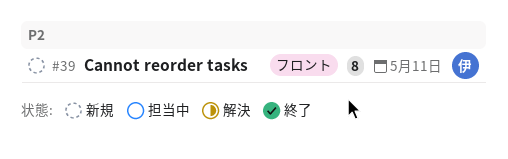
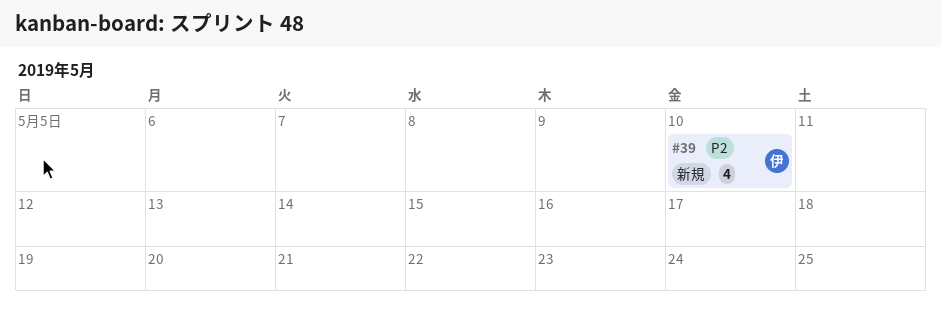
#39, estimate: 8 -> 4
#39, due: May 11 -> May 10

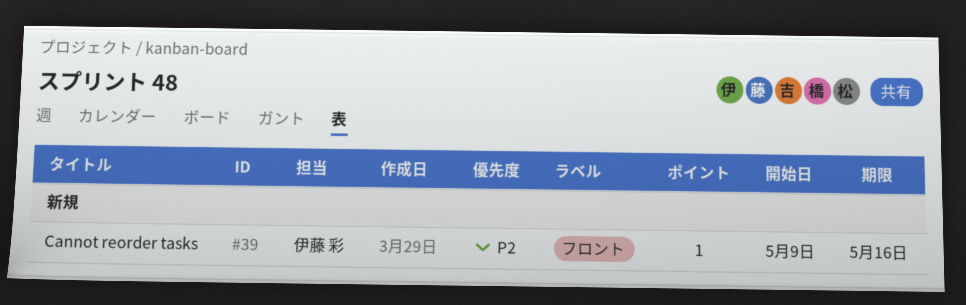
#39, estimate: 4 -> 1
#39, due: May 10 -> May 16

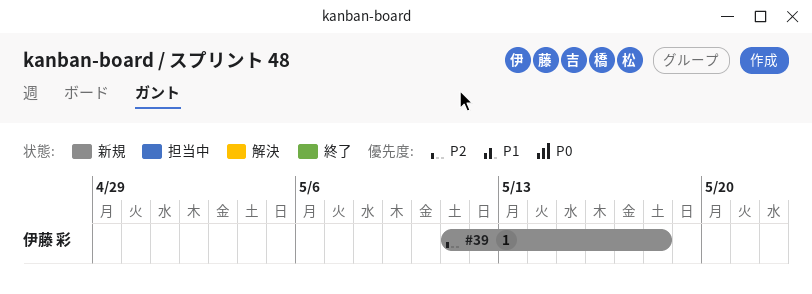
#39, start: May 9 -> May 11
#39, due: May 16 -> May 18

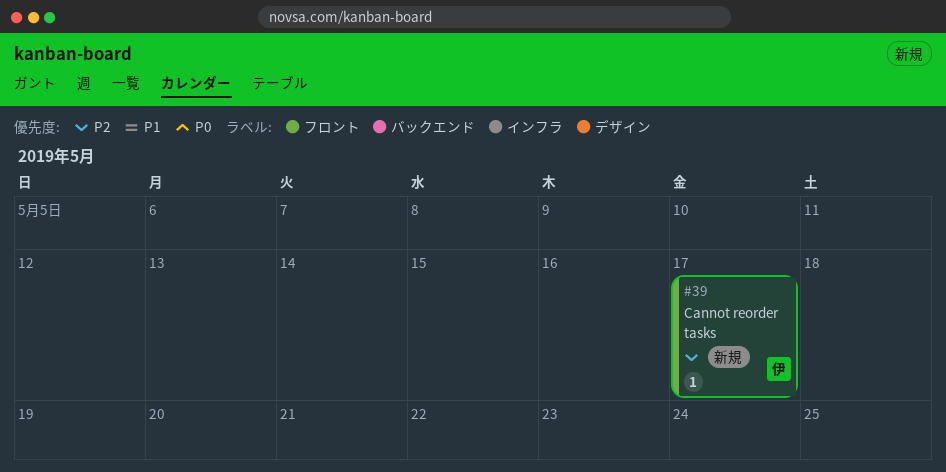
#39, due: May 18 -> May 17

